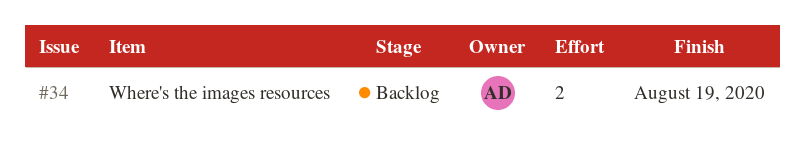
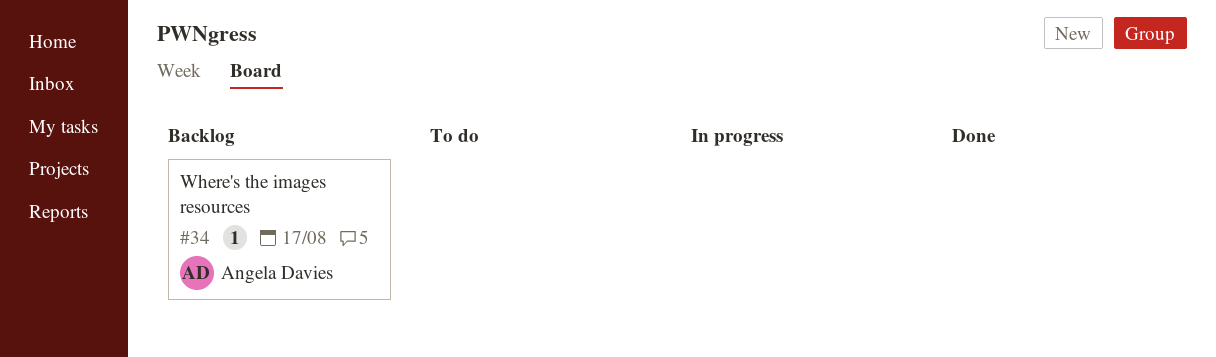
#34, estimate: 2 -> 1
#34, due: Aug 19 -> Aug 17

